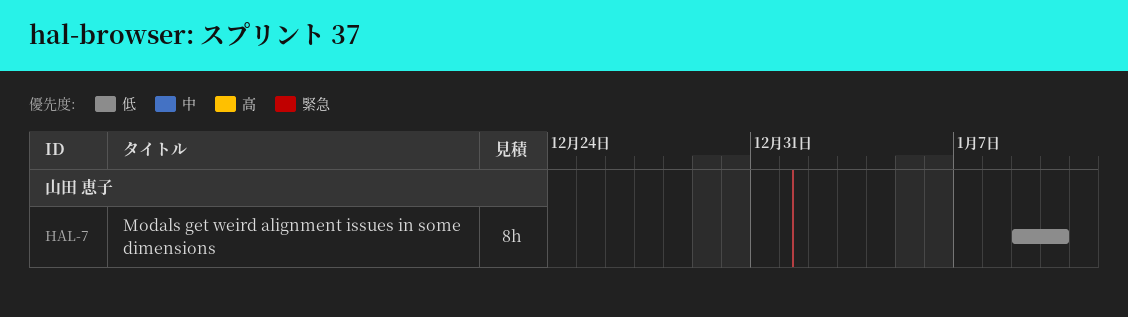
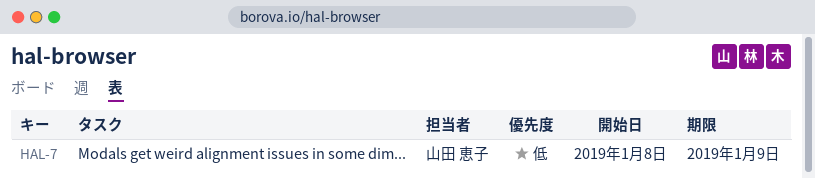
HAL-7, start: Jan 9 -> Jan 8
HAL-7, due: Jan 10 -> Jan 9

